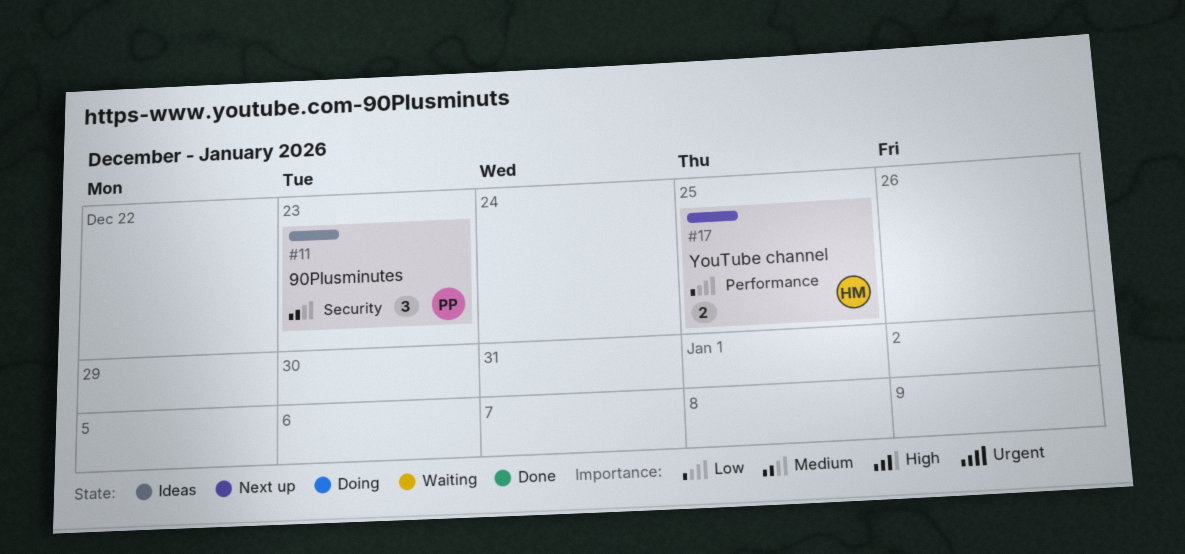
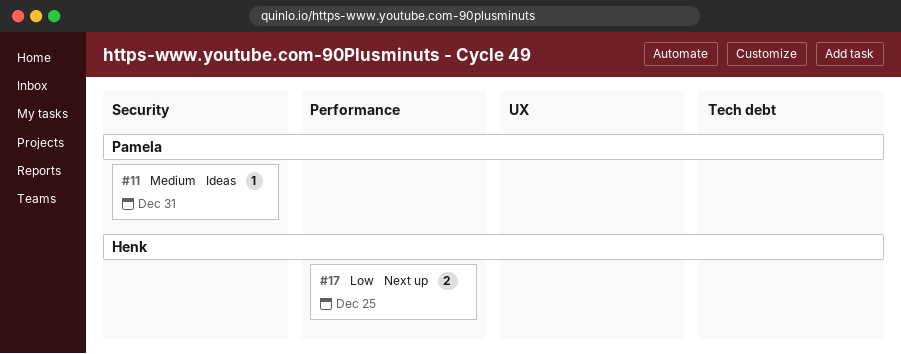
#11, estimate: 3 -> 1
#11, due: Dec 23 -> Dec 31

